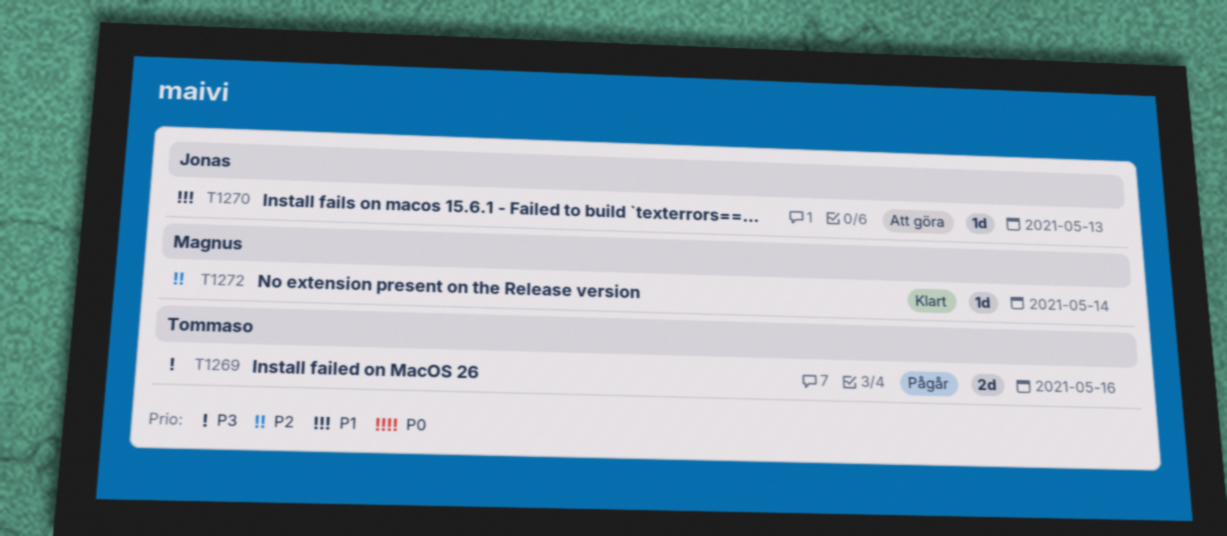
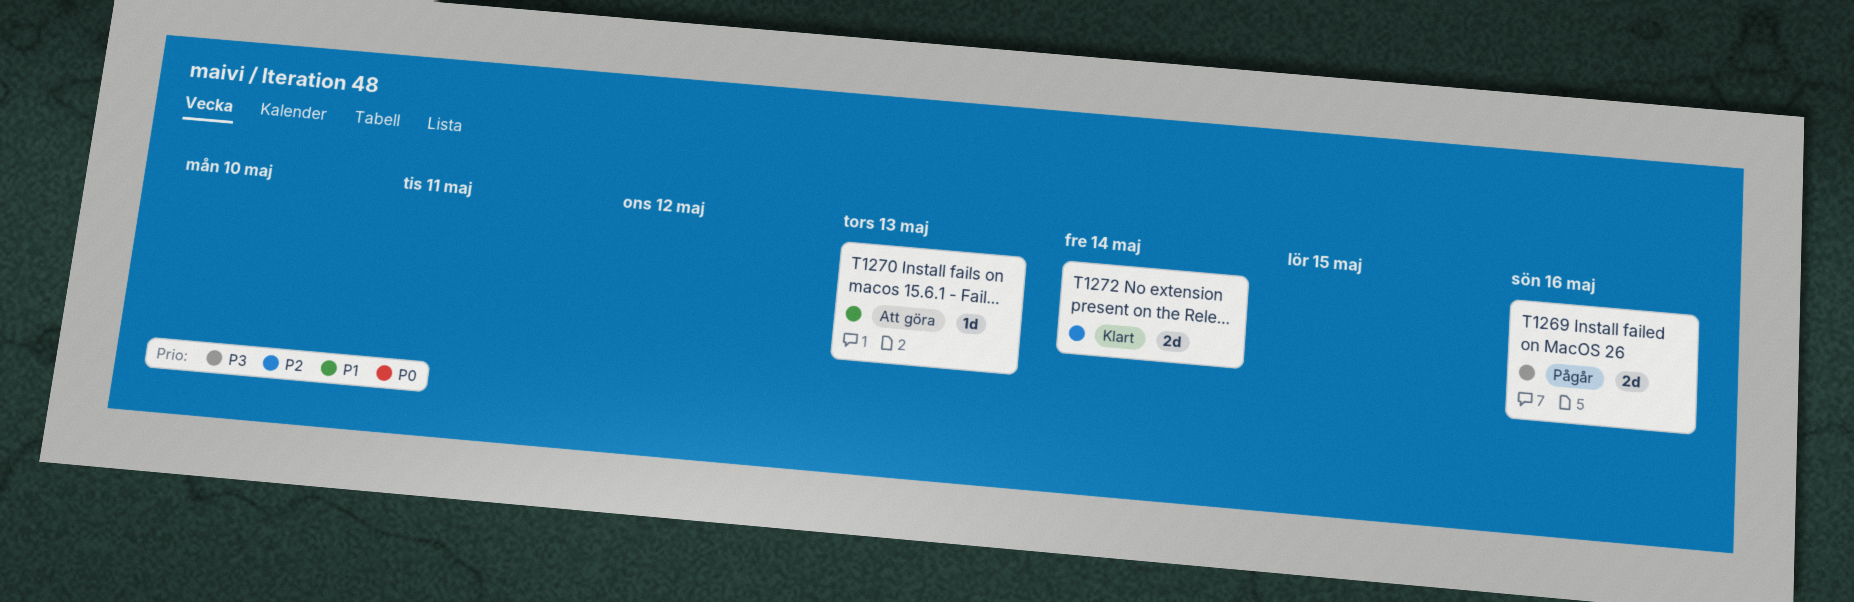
T1272, estimate: 1d -> 2d

